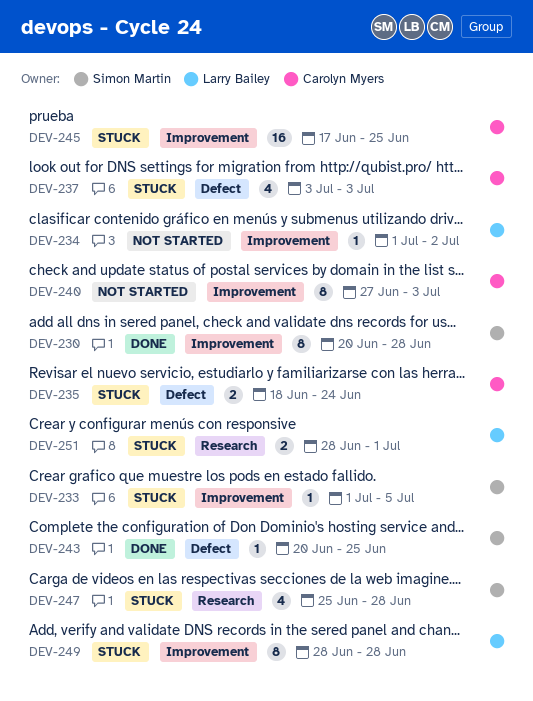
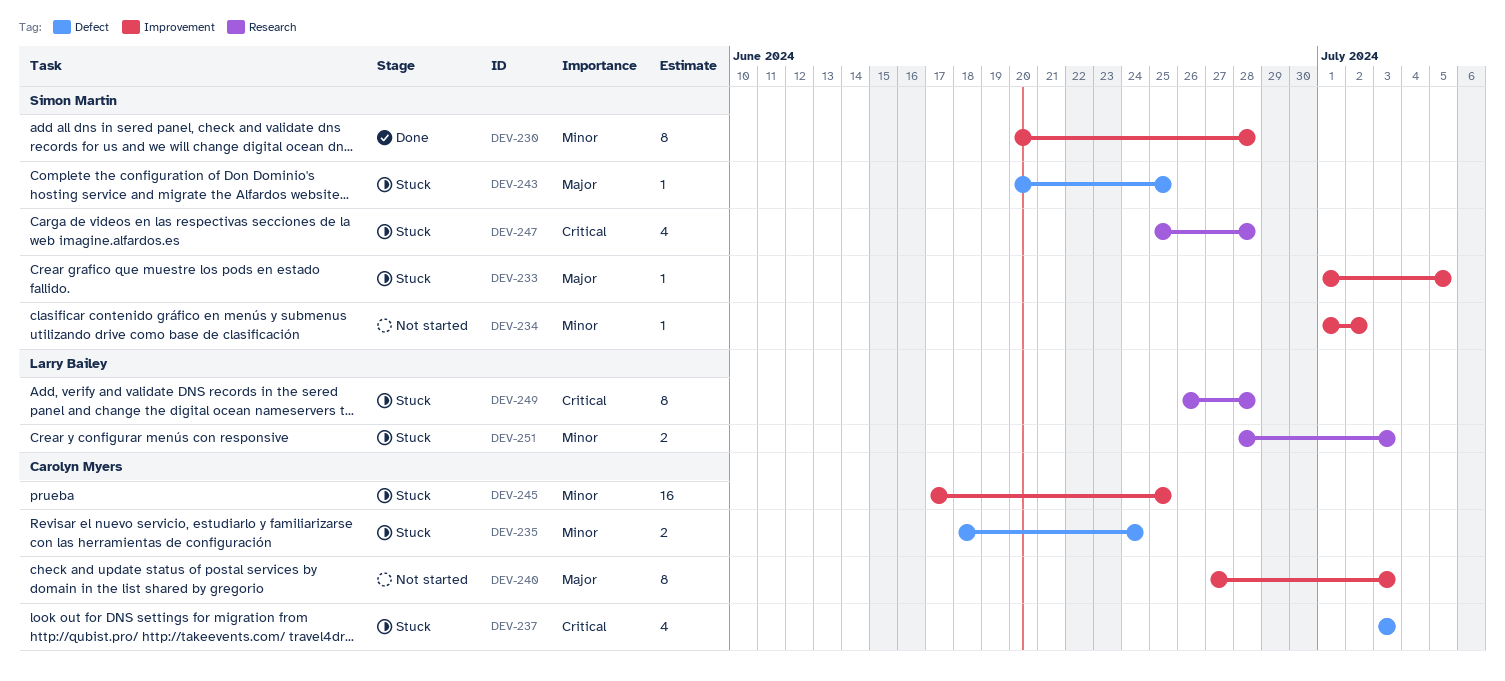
DEV-234, owner: Larry Bailey -> Simon Martin
DEV-243, status: Done -> Stuck
DEV-249, label: Improvement -> Research
DEV-249, start: Jun 28 -> Jun 26
DEV-251, due: Jul 1 -> Jul 3

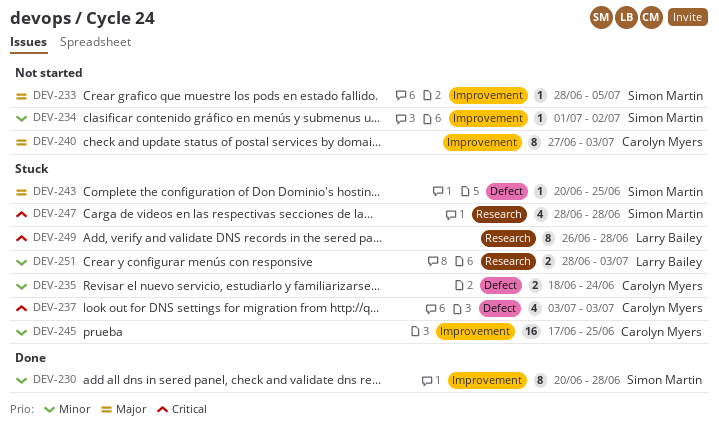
DEV-233, status: Stuck -> Not started
DEV-233, start: Jul 1 -> Jun 28
DEV-247, start: Jun 25 -> Jun 28

